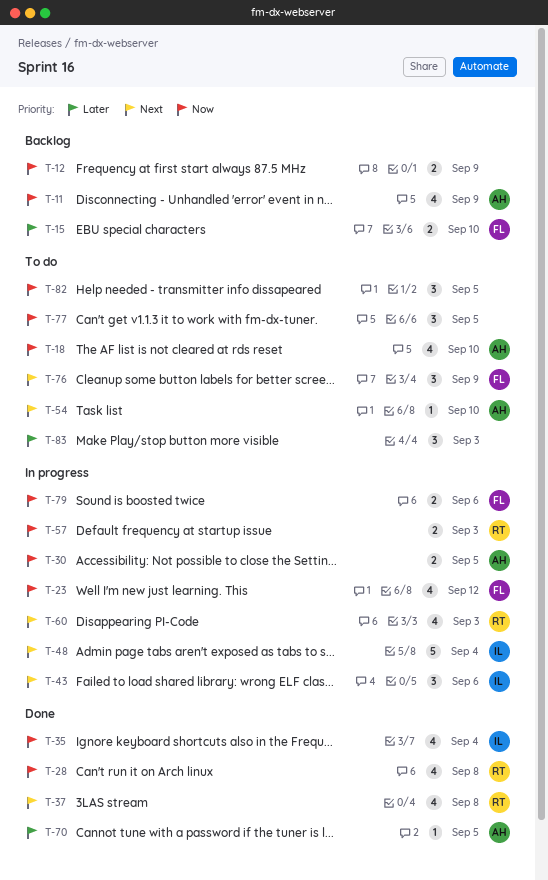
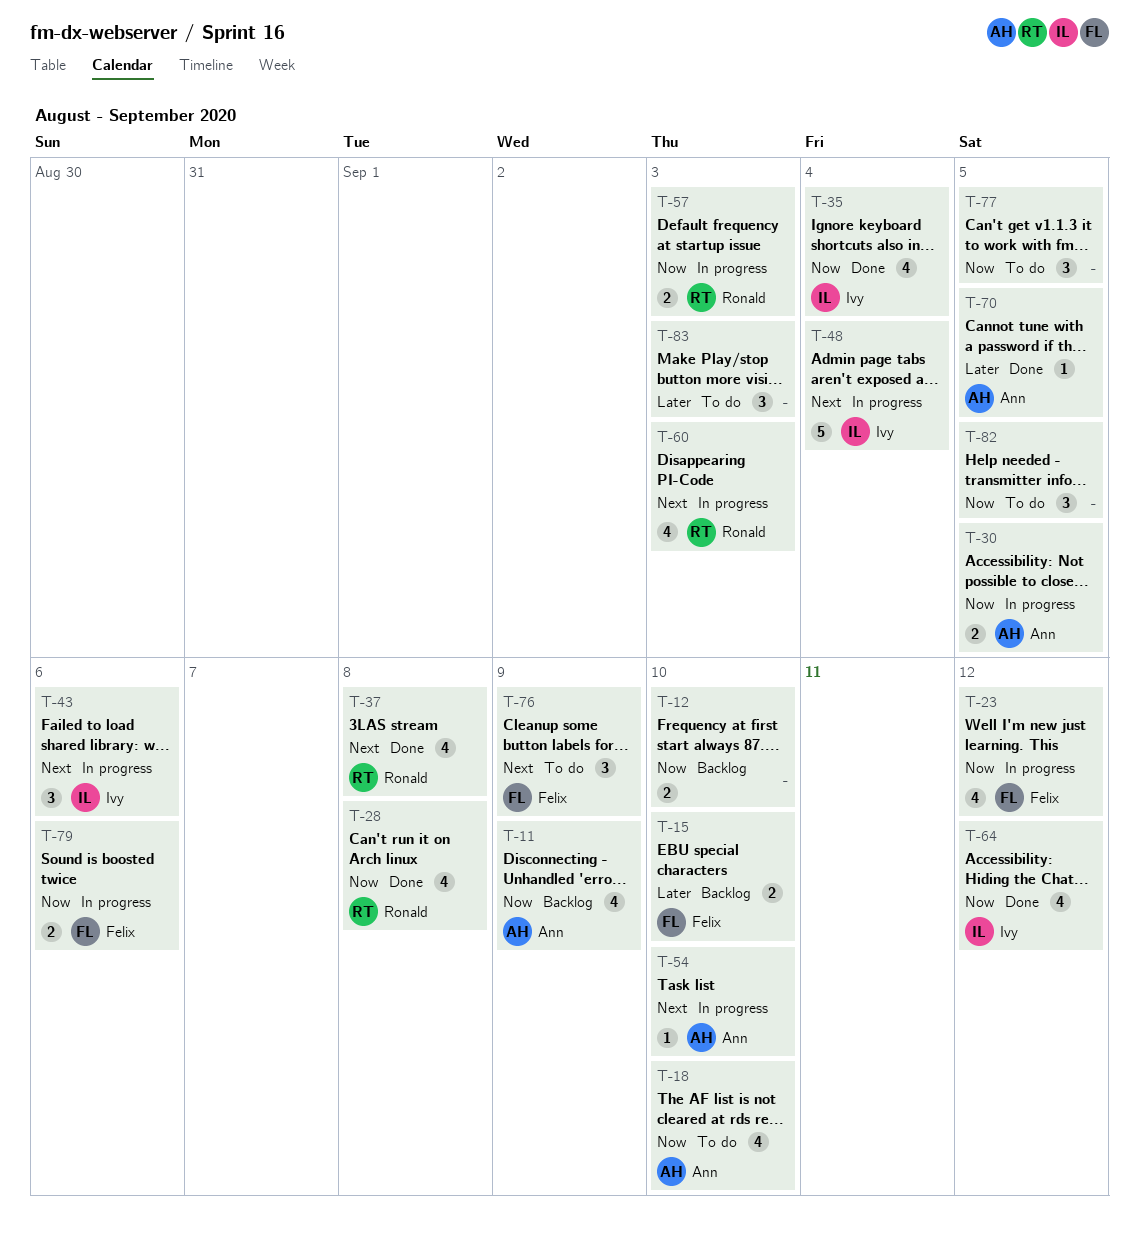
T-12, due: Sep 9 -> Sep 10
T-54, status: To do -> In progress
T-64: none -> present

